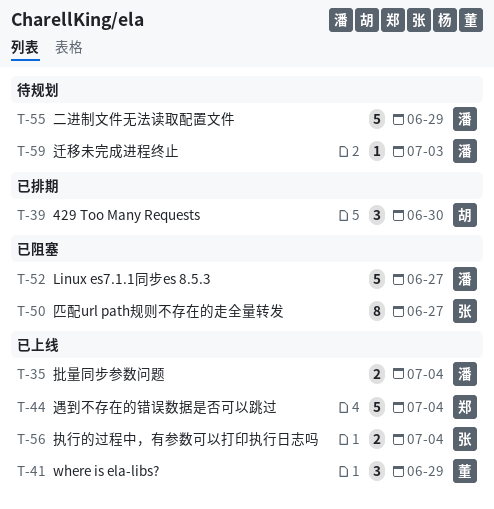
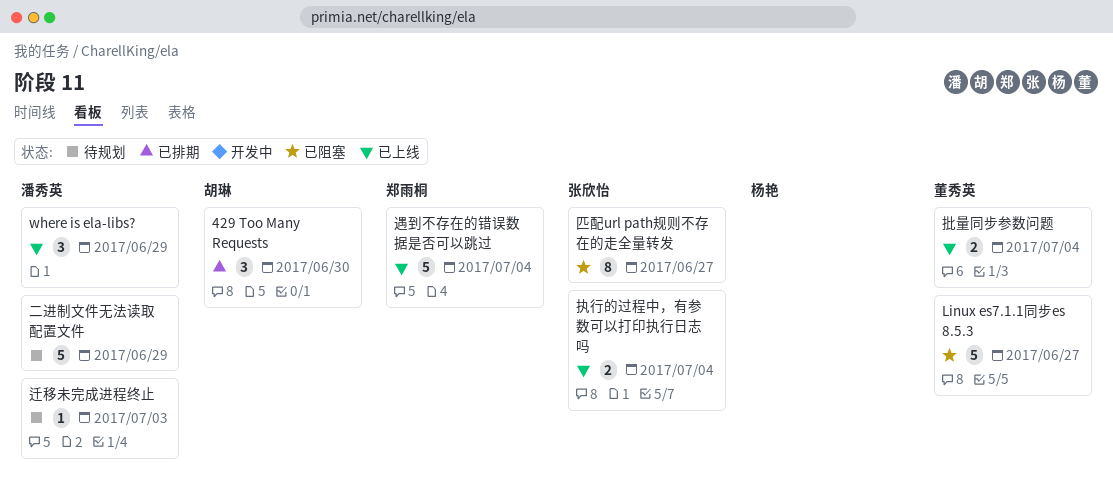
Linux es7.1.1同步es 8.5.3, owner: 潘秀英 -> 董秀英
where is ela-libs?, owner: 董秀英 -> 潘秀英
批量同步参数问题, owner: 潘秀英 -> 董秀英

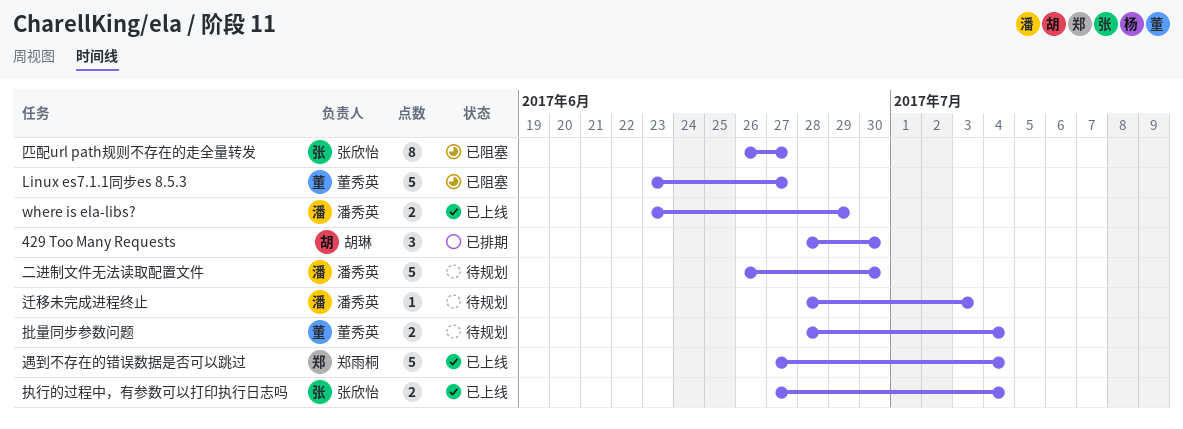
where is ela-libs?, estimate: 3 -> 2
二进制文件无法读取配置文件, due: Jun 29 -> Jun 30
批量同步参数问题, status: 已上线 -> 待规划

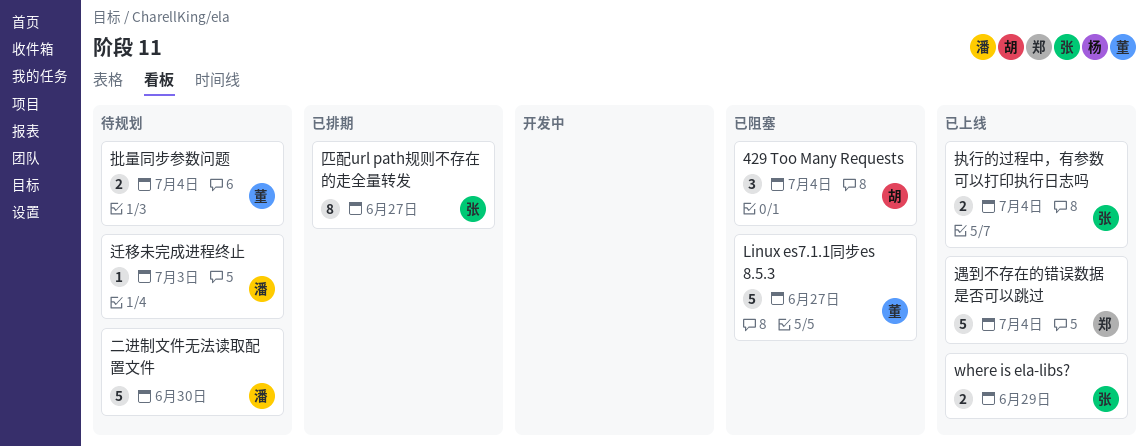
429 Too Many Requests, status: 已排期 -> 已阻塞
429 Too Many Requests, due: Jun 30 -> Jul 4
where is ela-libs?, owner: 潘秀英 -> 张欣怡
匹配url path规则不存在的走全量转发, status: 已阻塞 -> 已排期

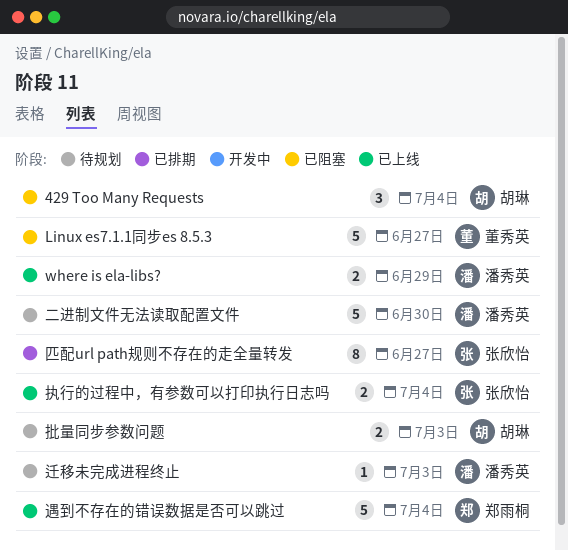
where is ela-libs?, owner: 张欣怡 -> 潘秀英
批量同步参数问题, owner: 董秀英 -> 胡琳
批量同步参数问题, due: Jul 4 -> Jul 3

